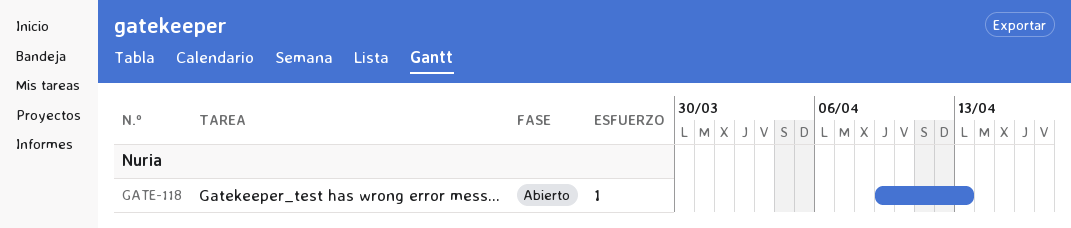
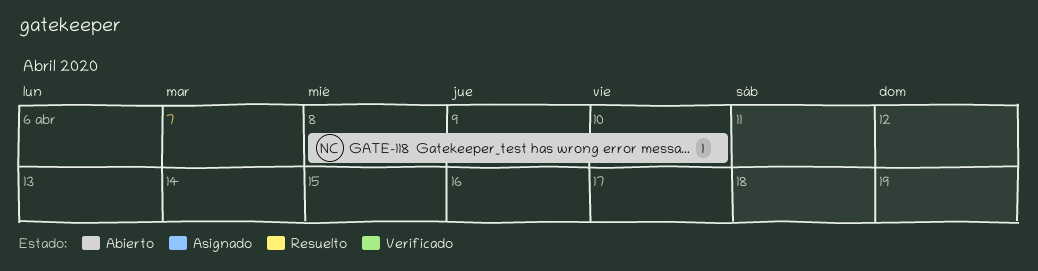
GATE-118, start: Apr 9 -> Apr 8
GATE-118, due: Apr 13 -> Apr 10

